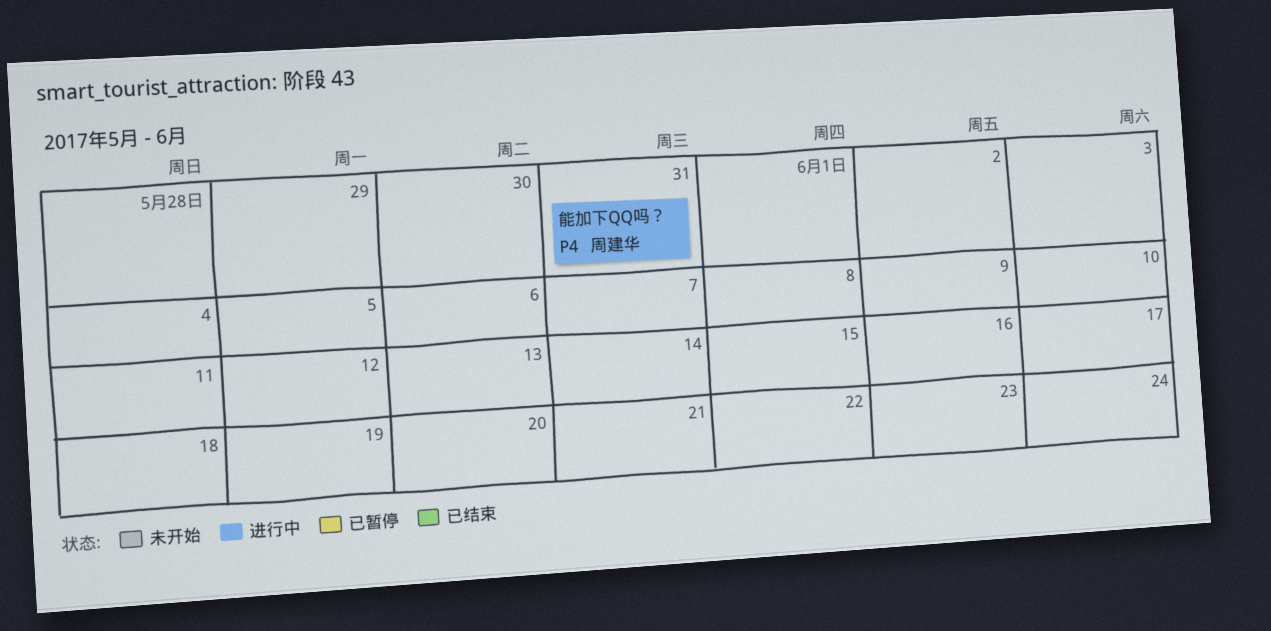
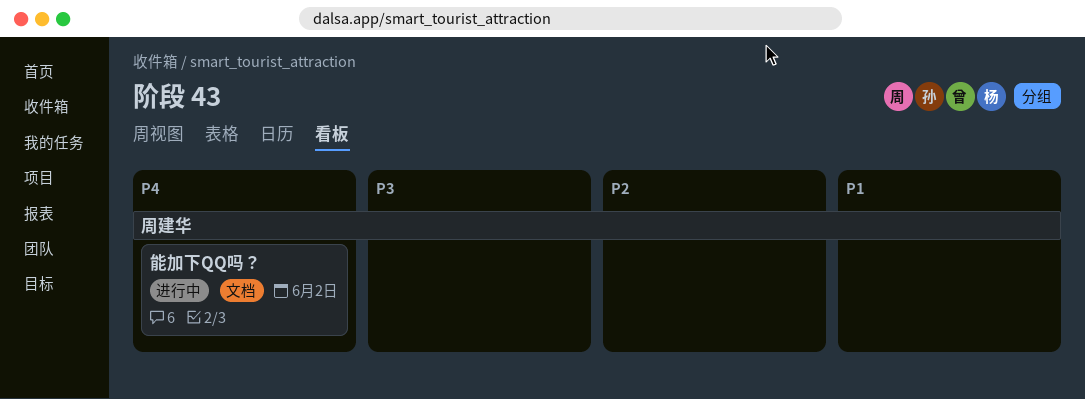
能加下QQ吗？, due: May 31 -> Jun 2

